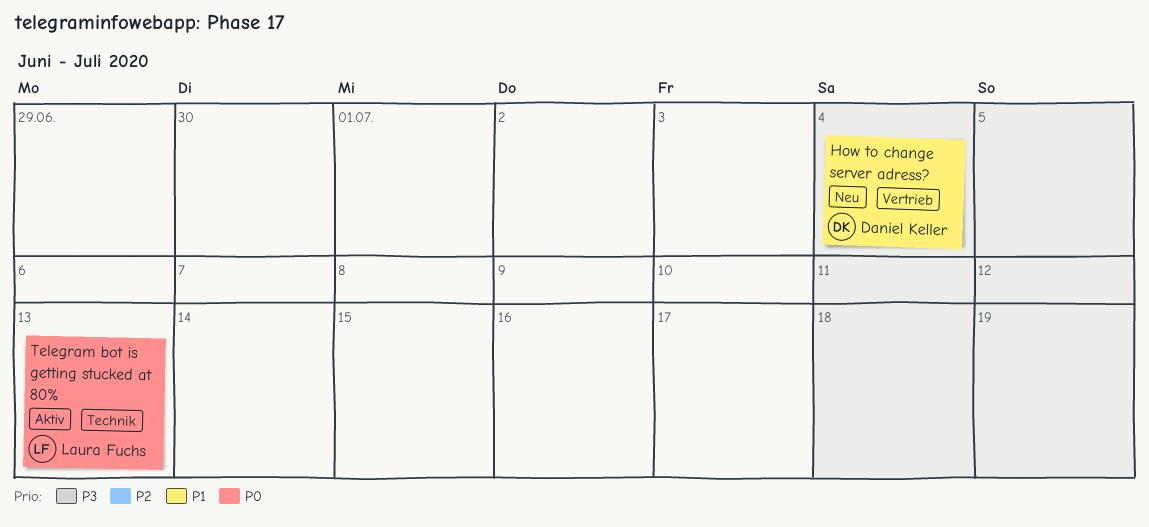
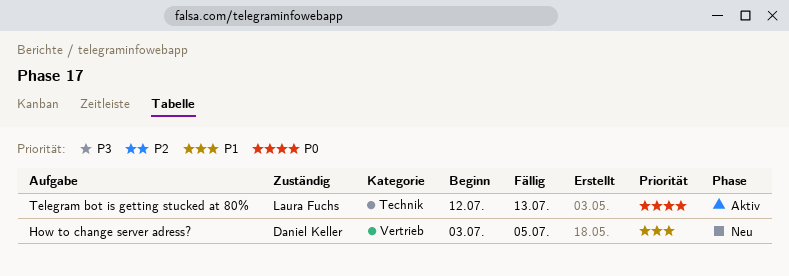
How to change server adress?, due: Jul 4 -> Jul 5

